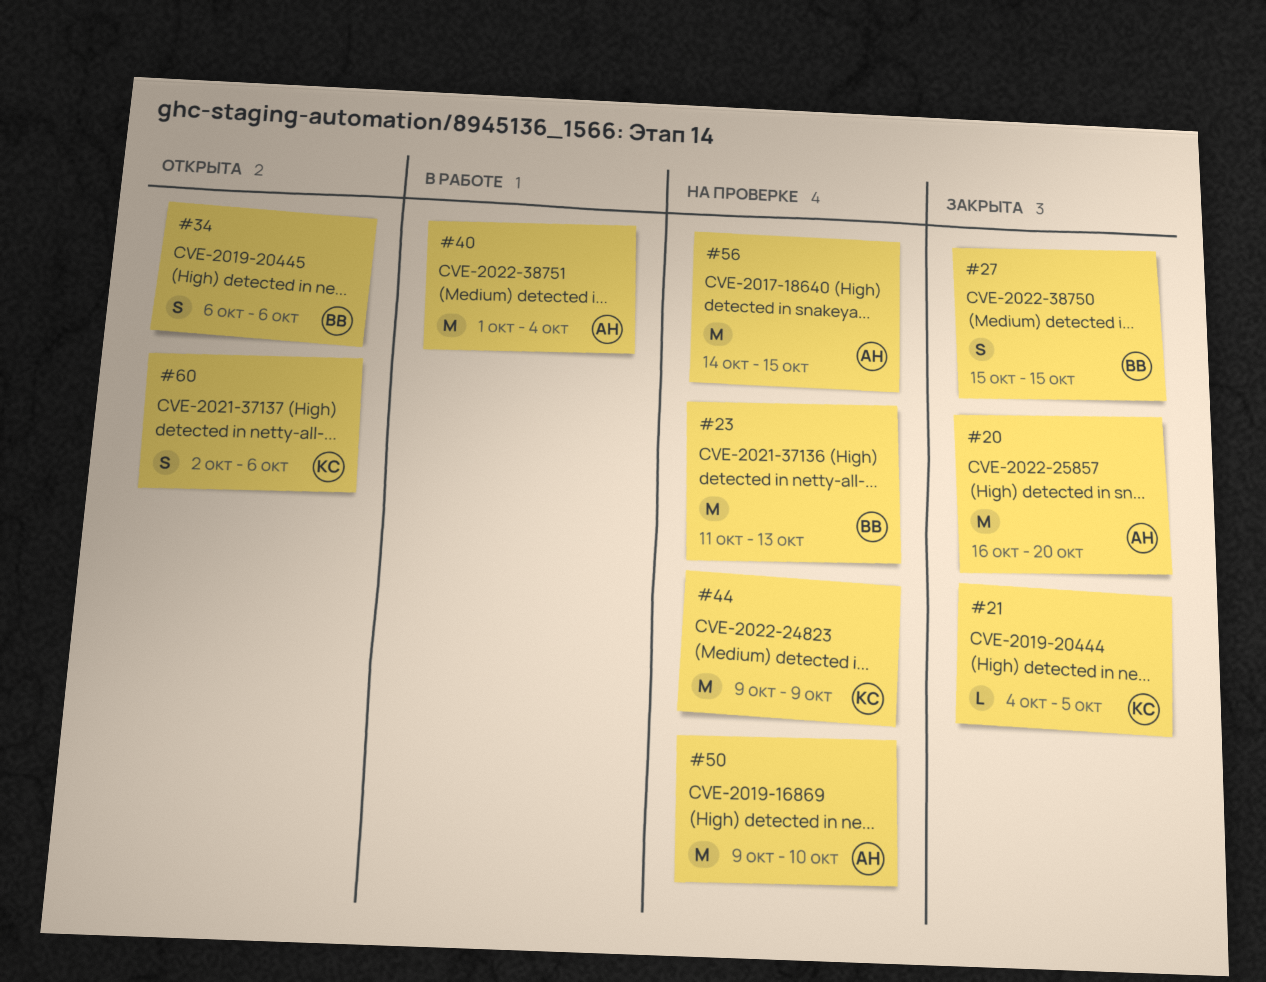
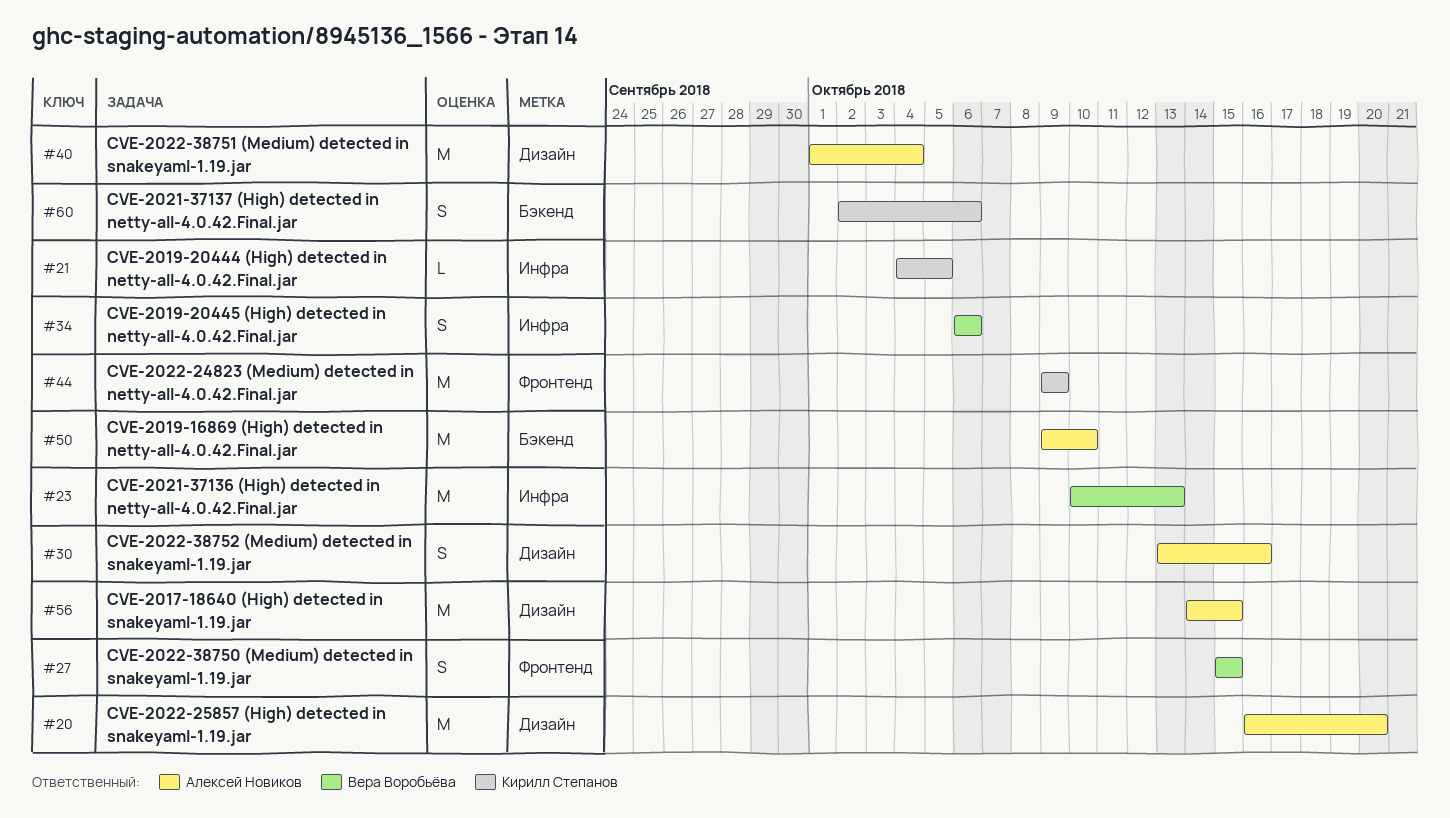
#23, start: Oct 11 -> Oct 10
#30: none -> present

